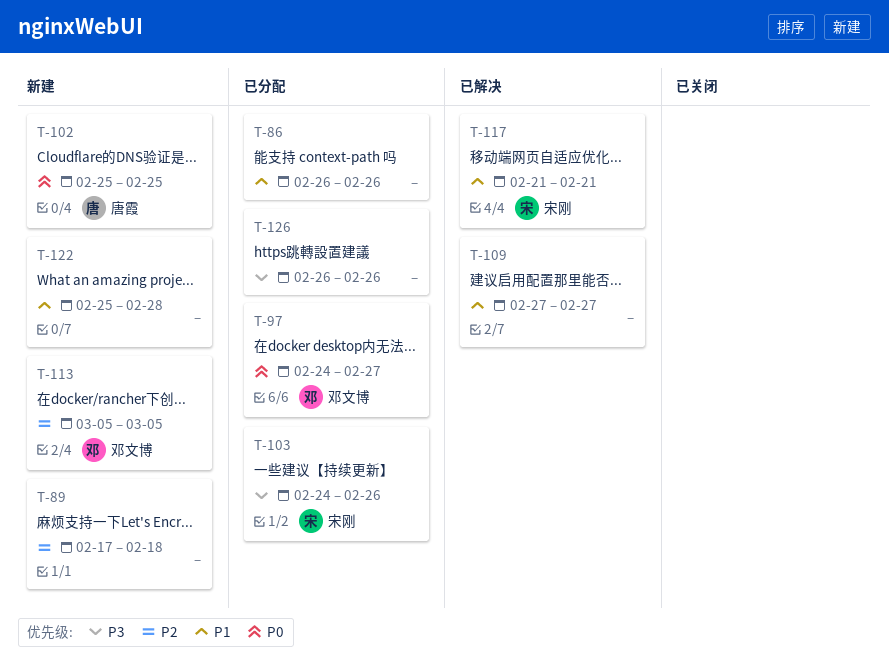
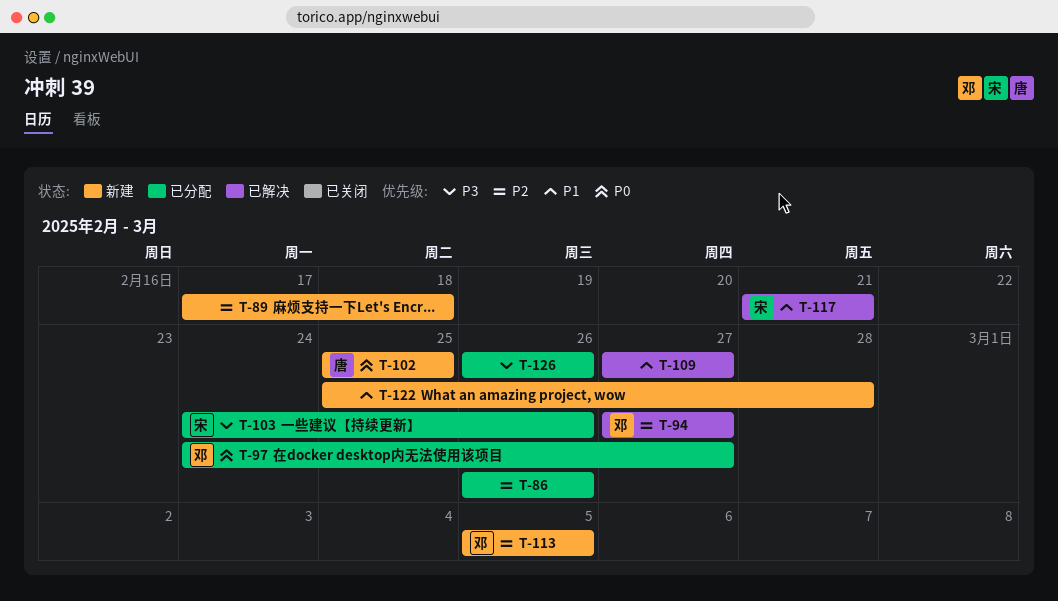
T-86, priority: P1 -> P2
T-94: none -> present

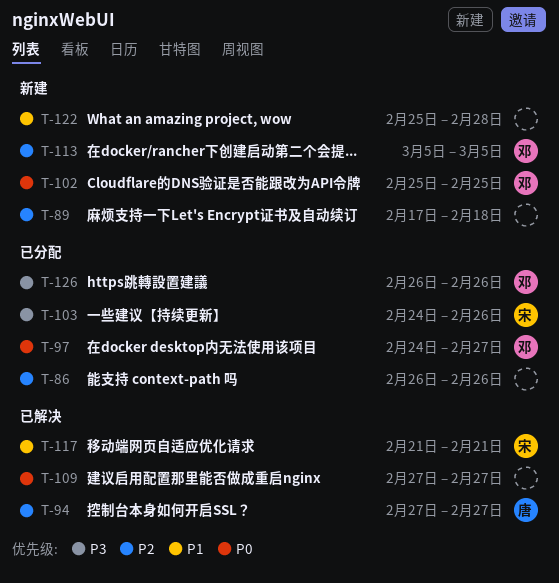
T-94, owner: 邓 -> 唐
T-102, owner: 唐 -> 邓
T-109, priority: P1 -> P0
T-126, owner: none -> 邓

